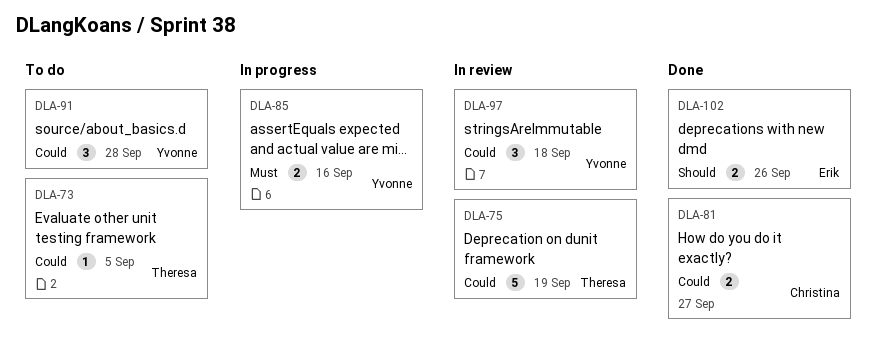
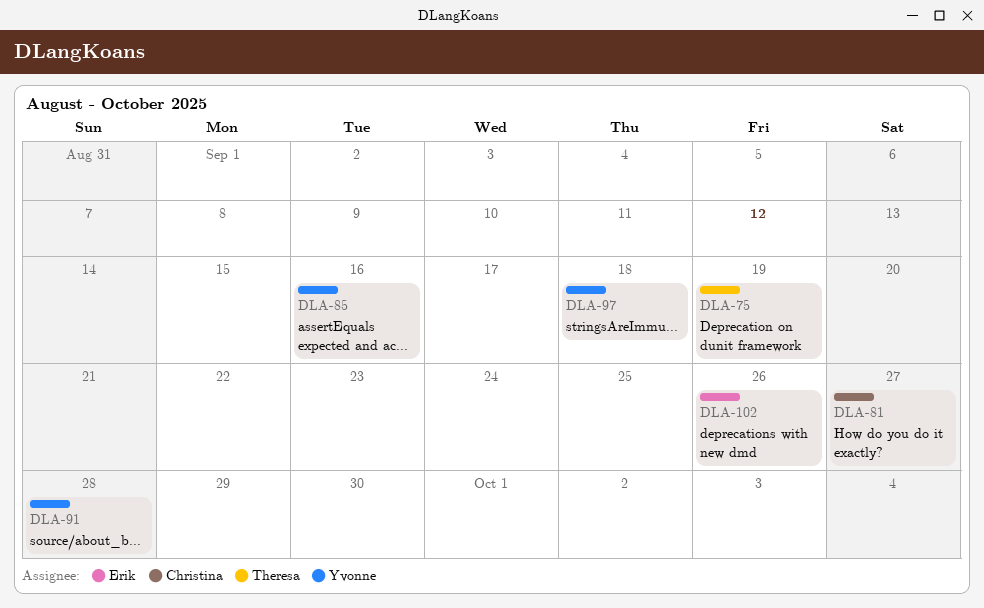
DLA-73: present -> none

